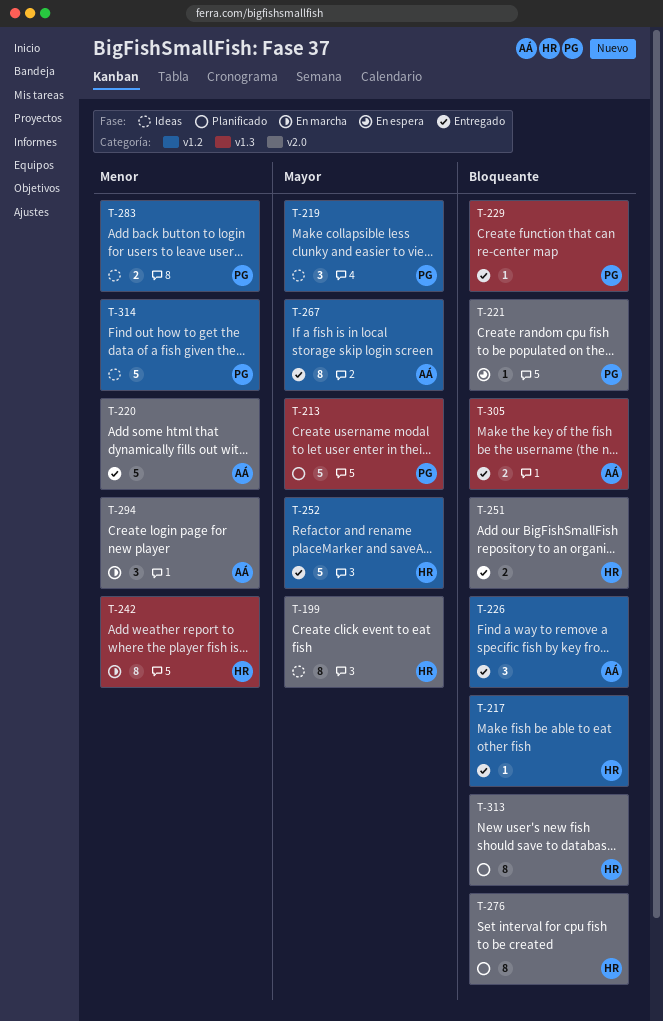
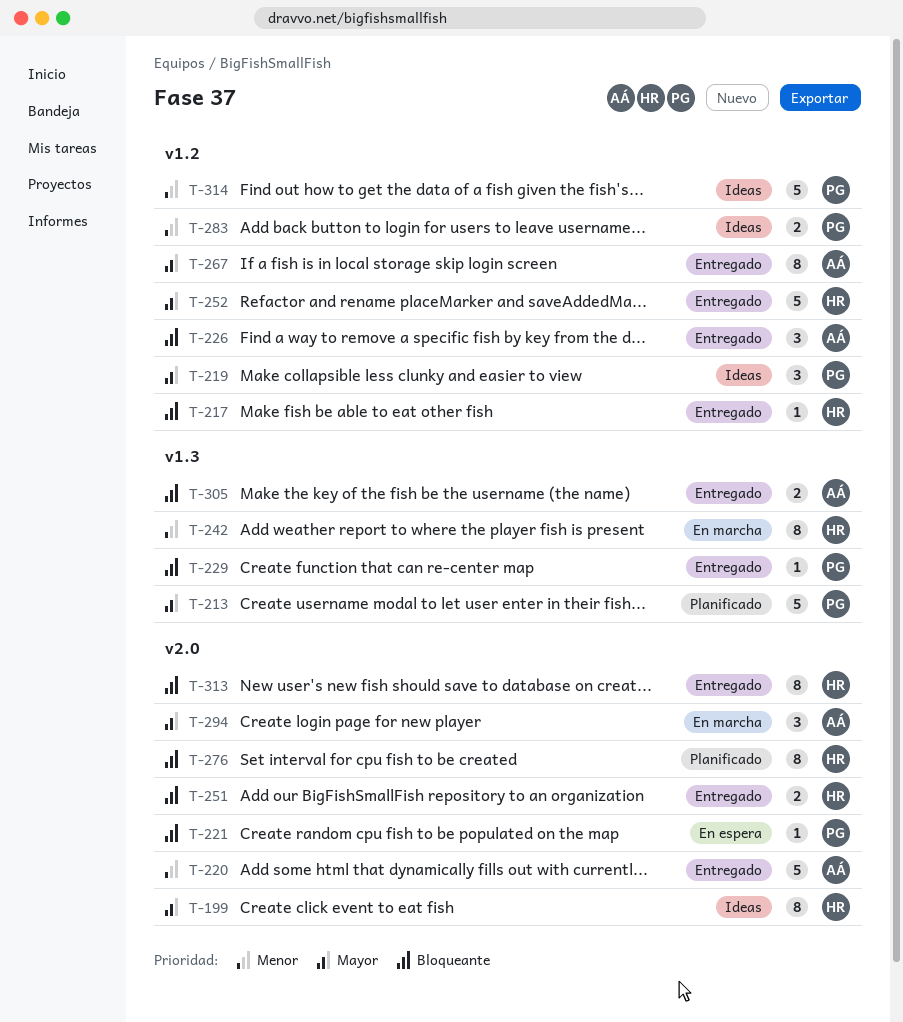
T-294, priority: Menor -> Mayor
T-313, status: Planificado -> Entregado

